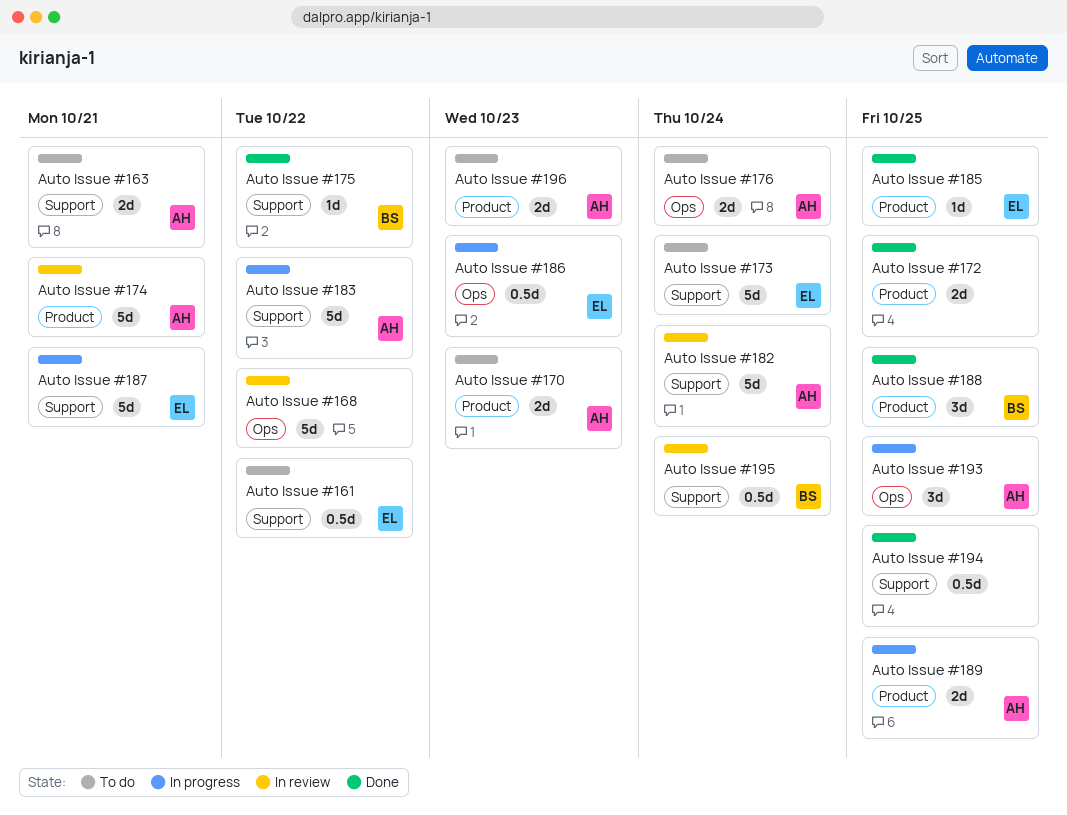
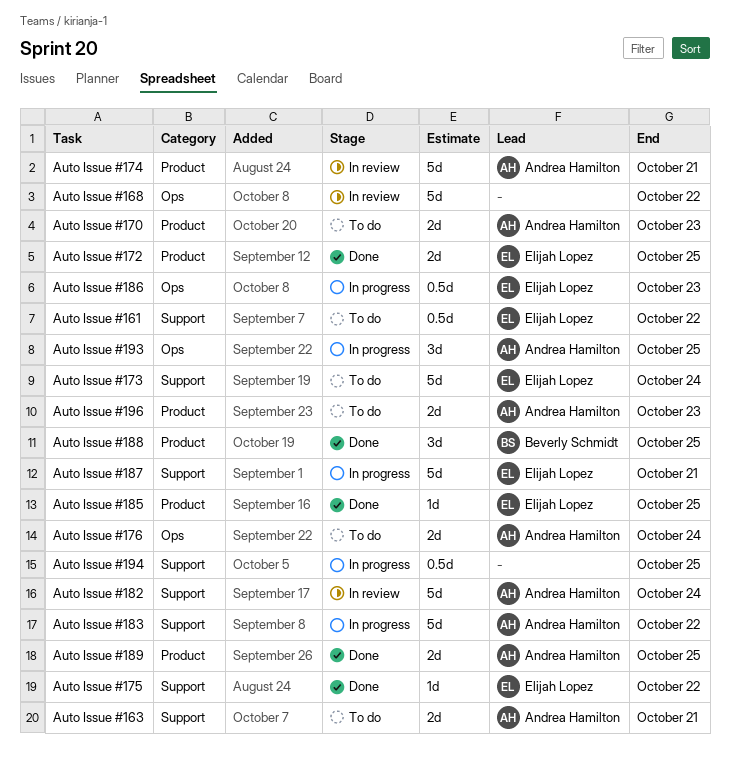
Auto Issue #172, owner: none -> Elijah Lopez
Auto Issue #175, owner: Beverly Schmidt -> Elijah Lopez
Auto Issue #189, status: In progress -> Done
Auto Issue #194, status: Done -> In progress
Auto Issue #195: present -> none

